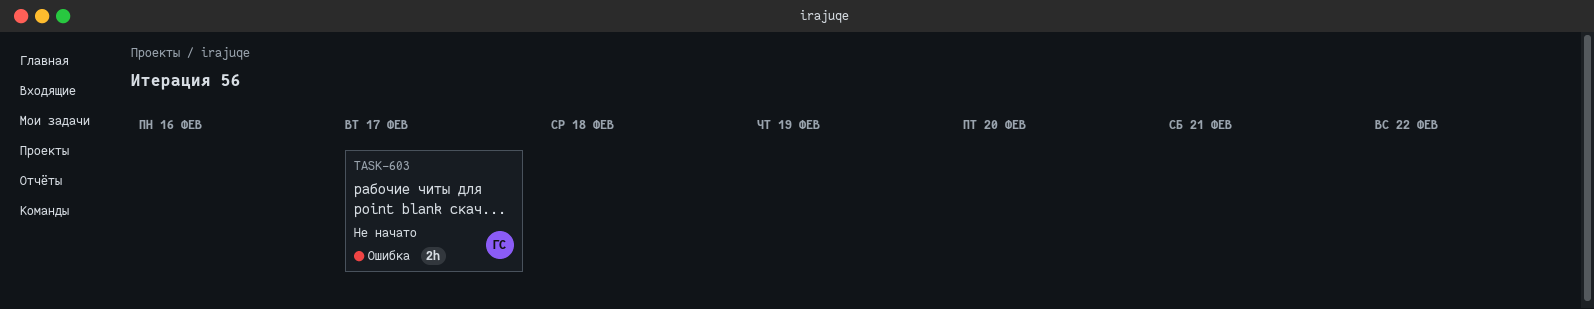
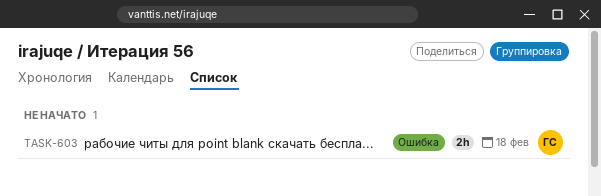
TASK-603, due: Feb 17 -> Feb 18

